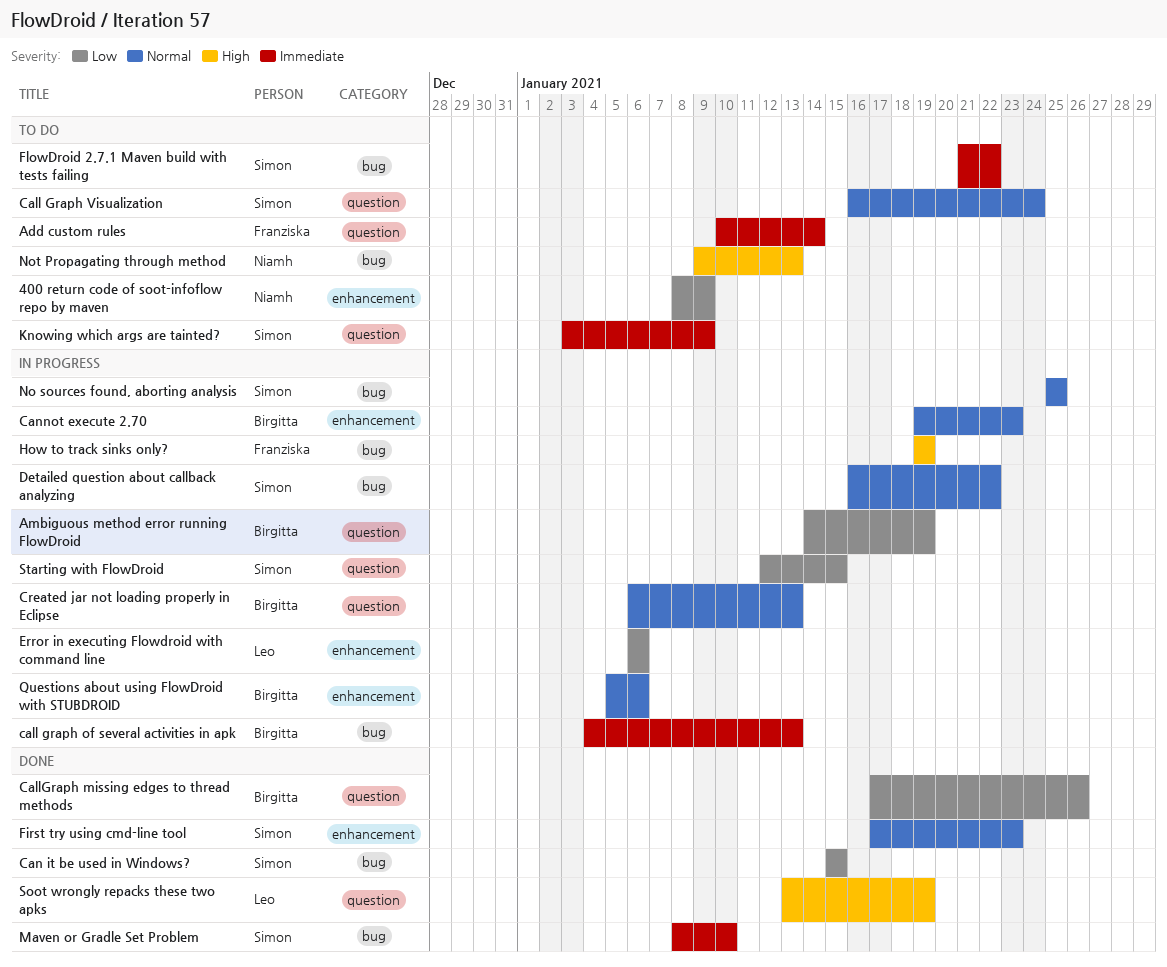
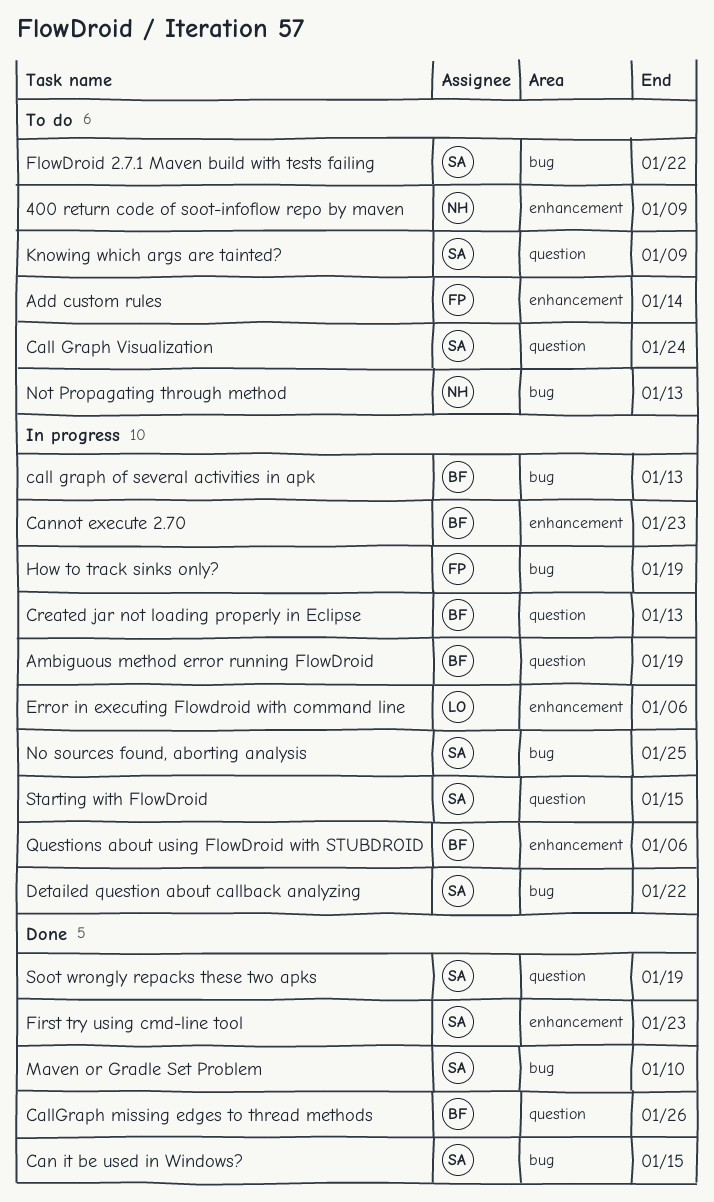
Add custom rules, label: question -> enhancement
Soot wrongly repacks these two apks, owner: Leo -> Simon

